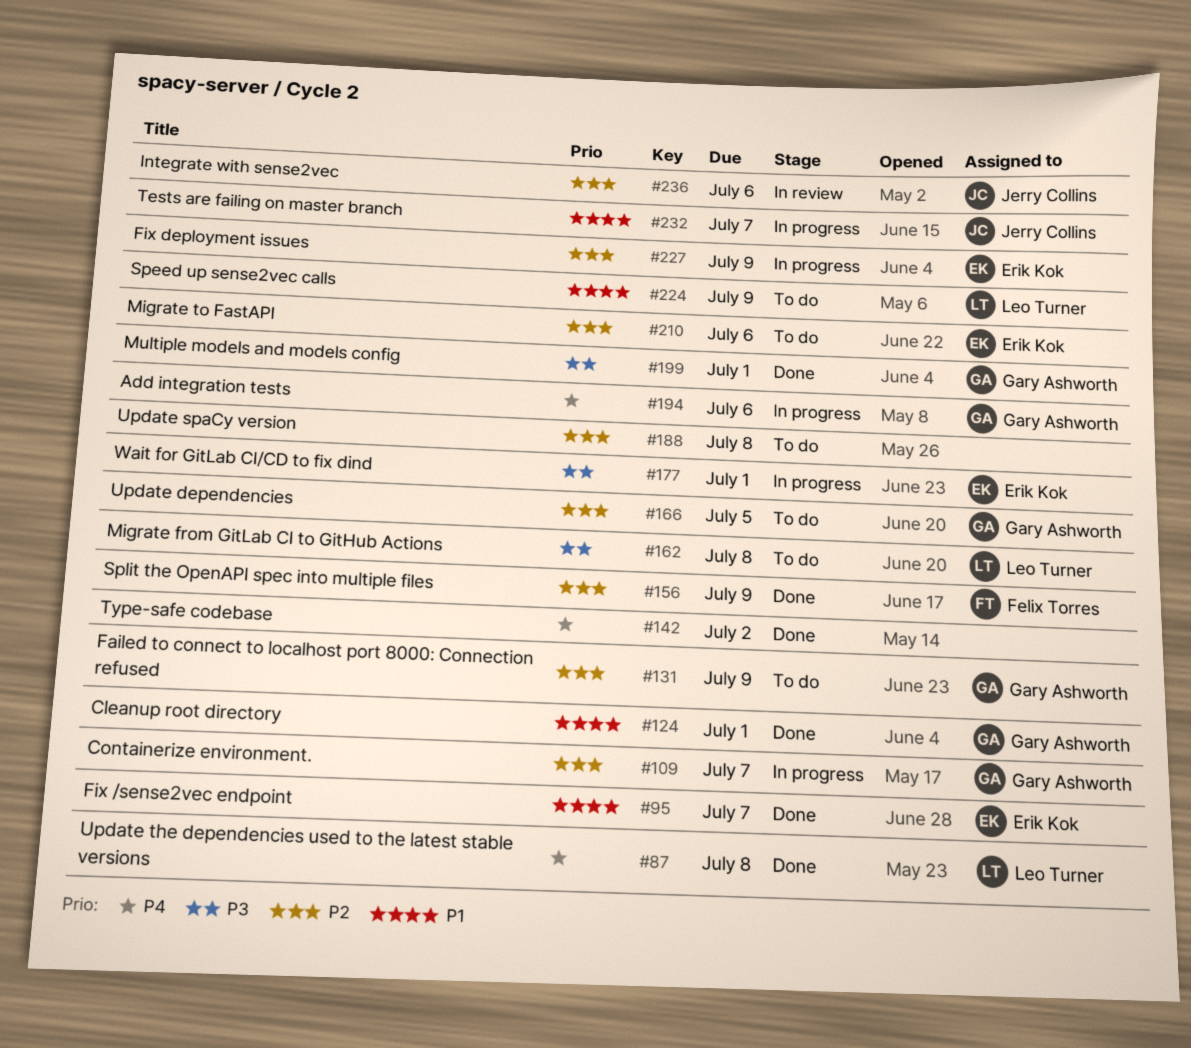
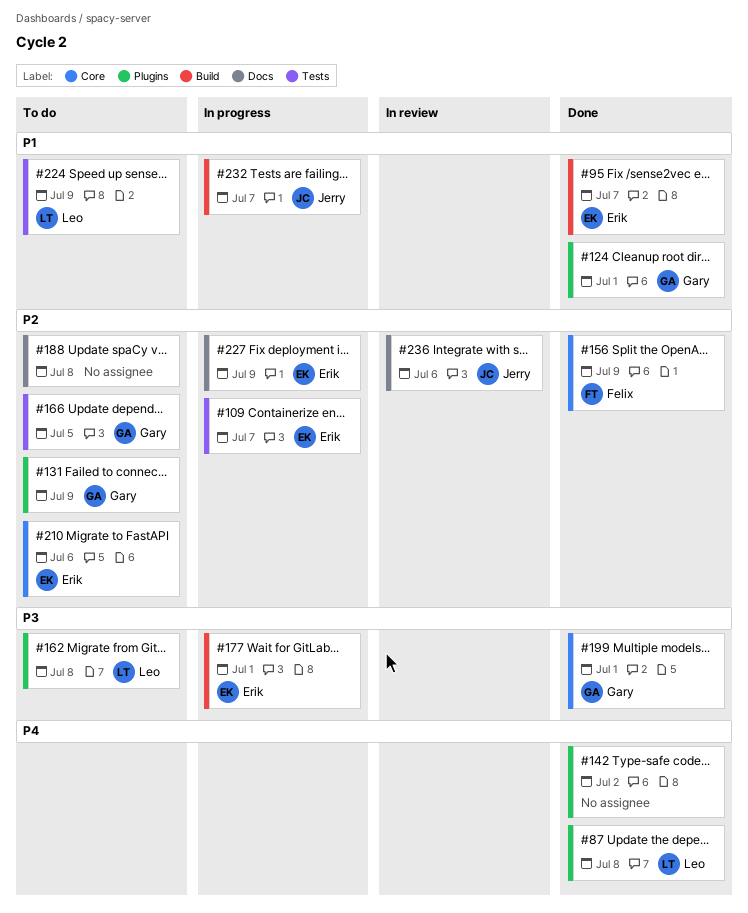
#109, owner: Gary Ashworth -> Erik Kok
#194: present -> none

